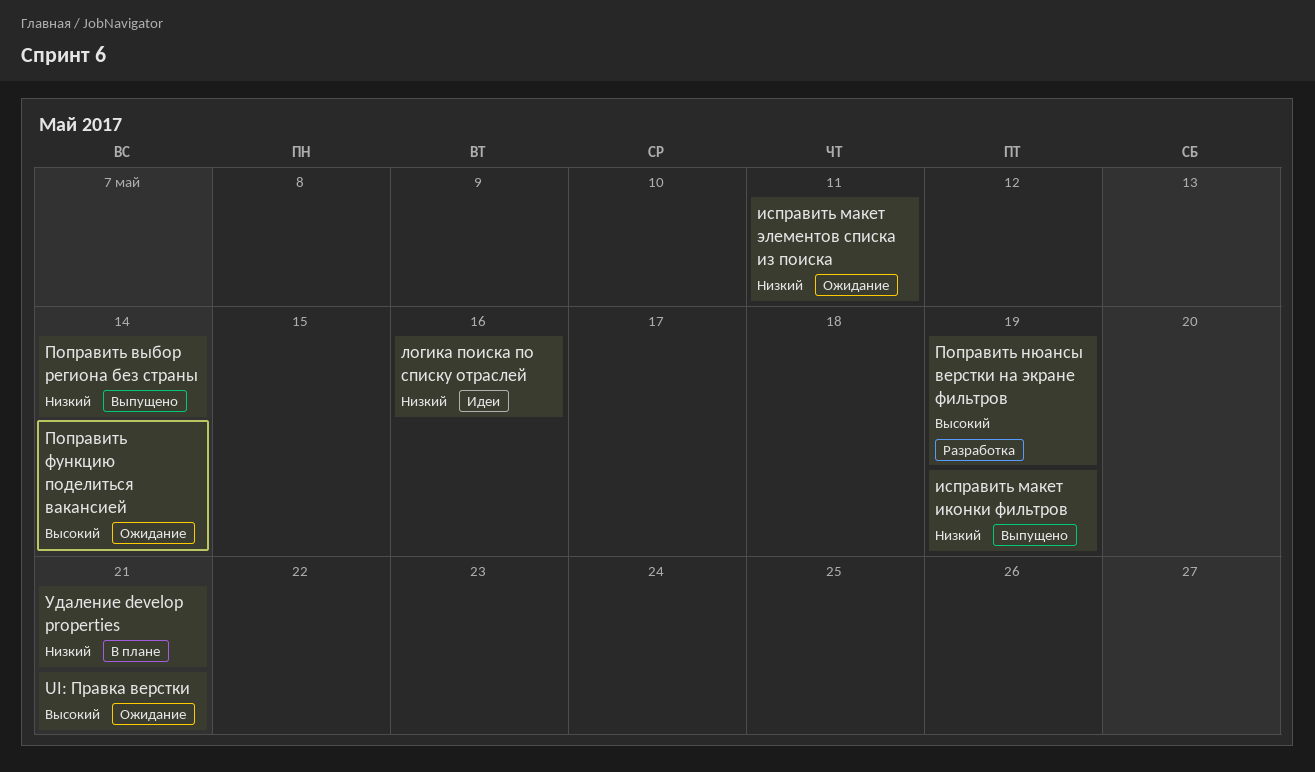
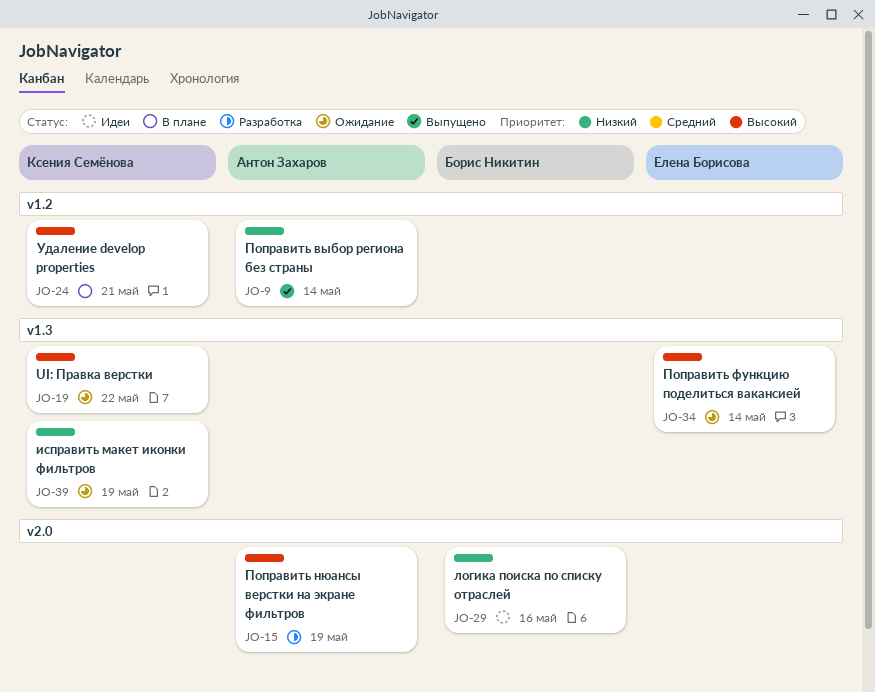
UI: Правка верстки, due: May 21 -> May 22
исправить макет иконки фильтров, status: Выпущено -> Ожидание
исправить макет элементов списка из поиска: present -> none
Удаление develop properties, priority: Низкий -> Высокий

